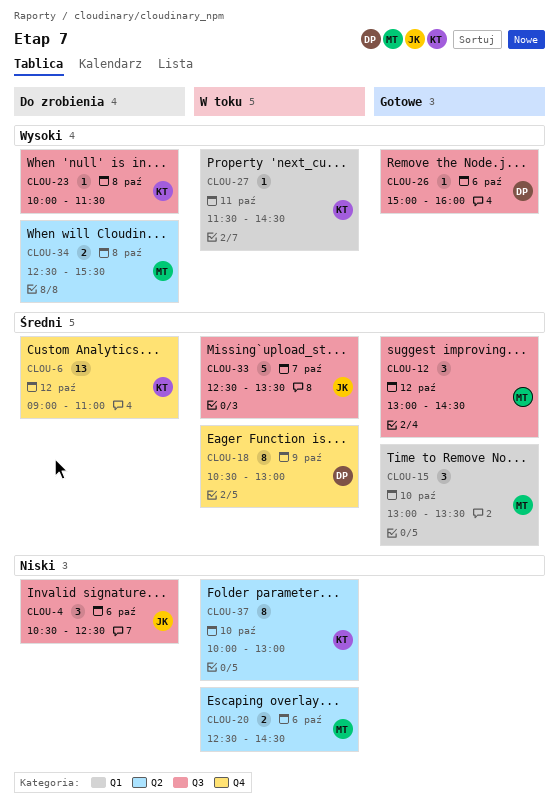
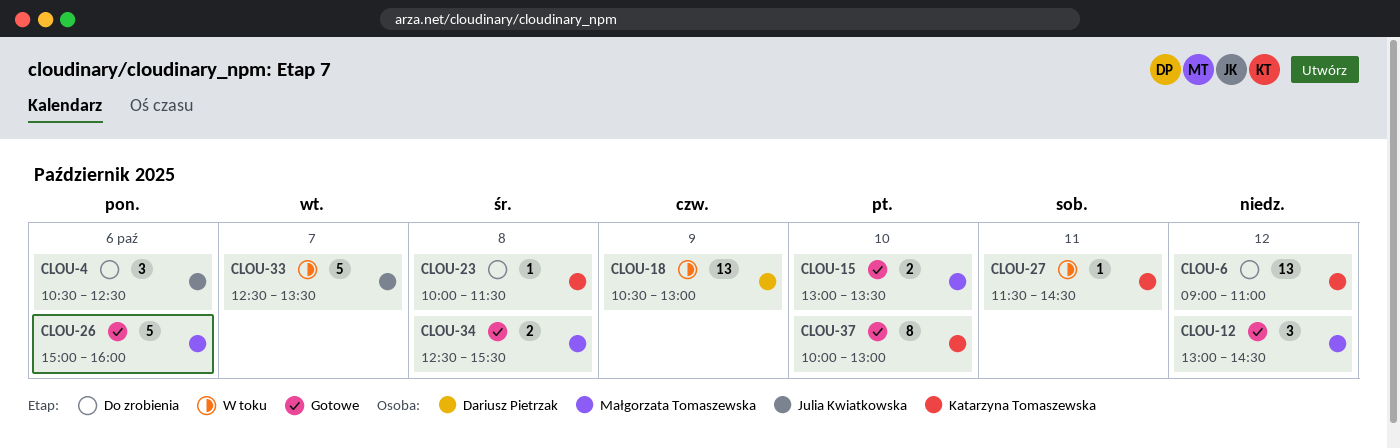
CLOU-15, estimate: 3 -> 2
CLOU-18, estimate: 8 -> 13
CLOU-20: present -> none
CLOU-26, owner: Dariusz Pietrzak -> Małgorzata Tomaszewska
CLOU-26, estimate: 1 -> 5
CLOU-34, status: Do zrobienia -> Gotowe
CLOU-37, status: W toku -> Gotowe

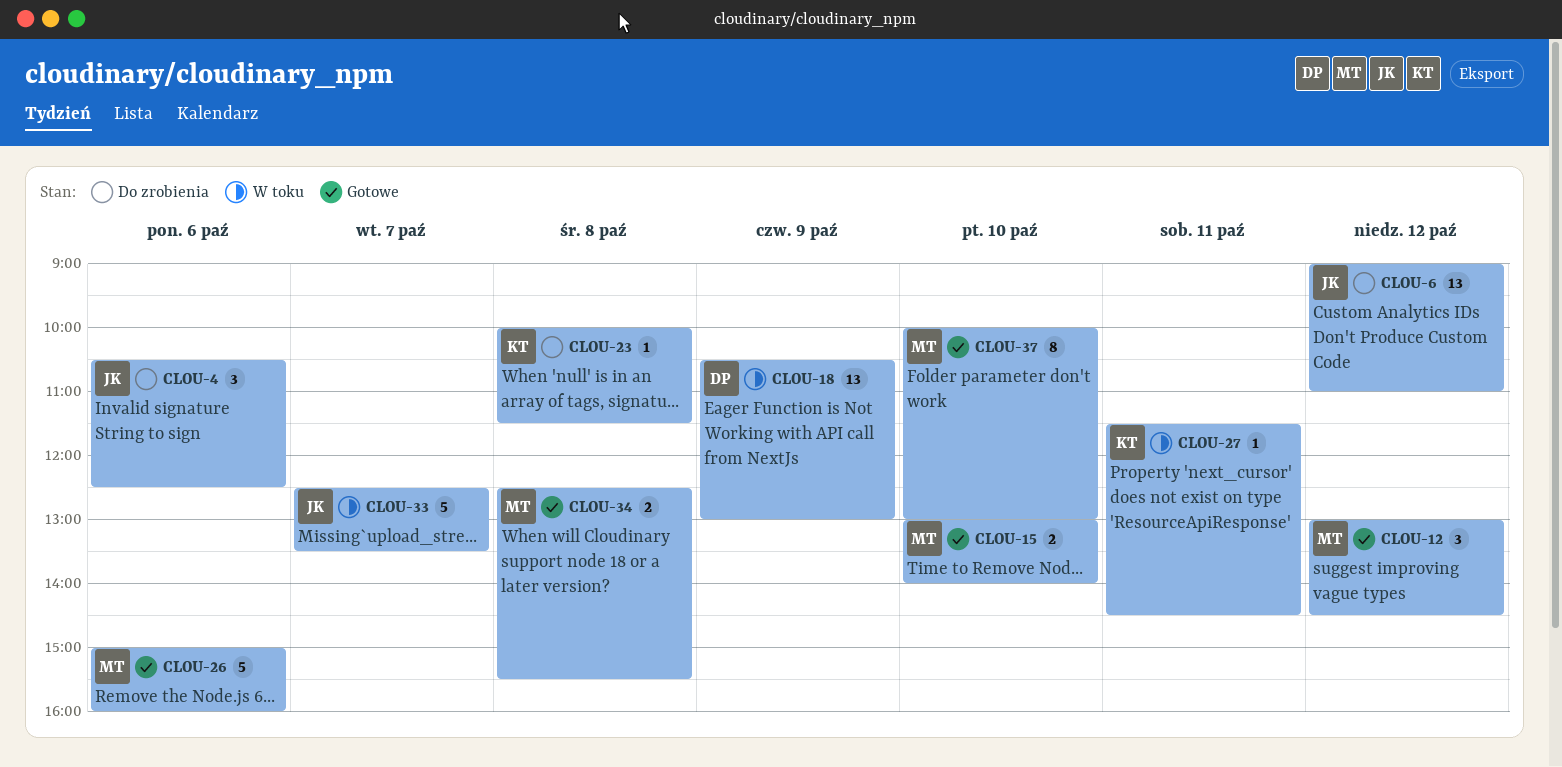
CLOU-6, owner: Katarzyna Tomaszewska -> Julia Kwiatkowska
CLOU-15, ends: 13:30 -> 14:00
CLOU-37, owner: Katarzyna Tomaszewska -> Małgorzata Tomaszewska

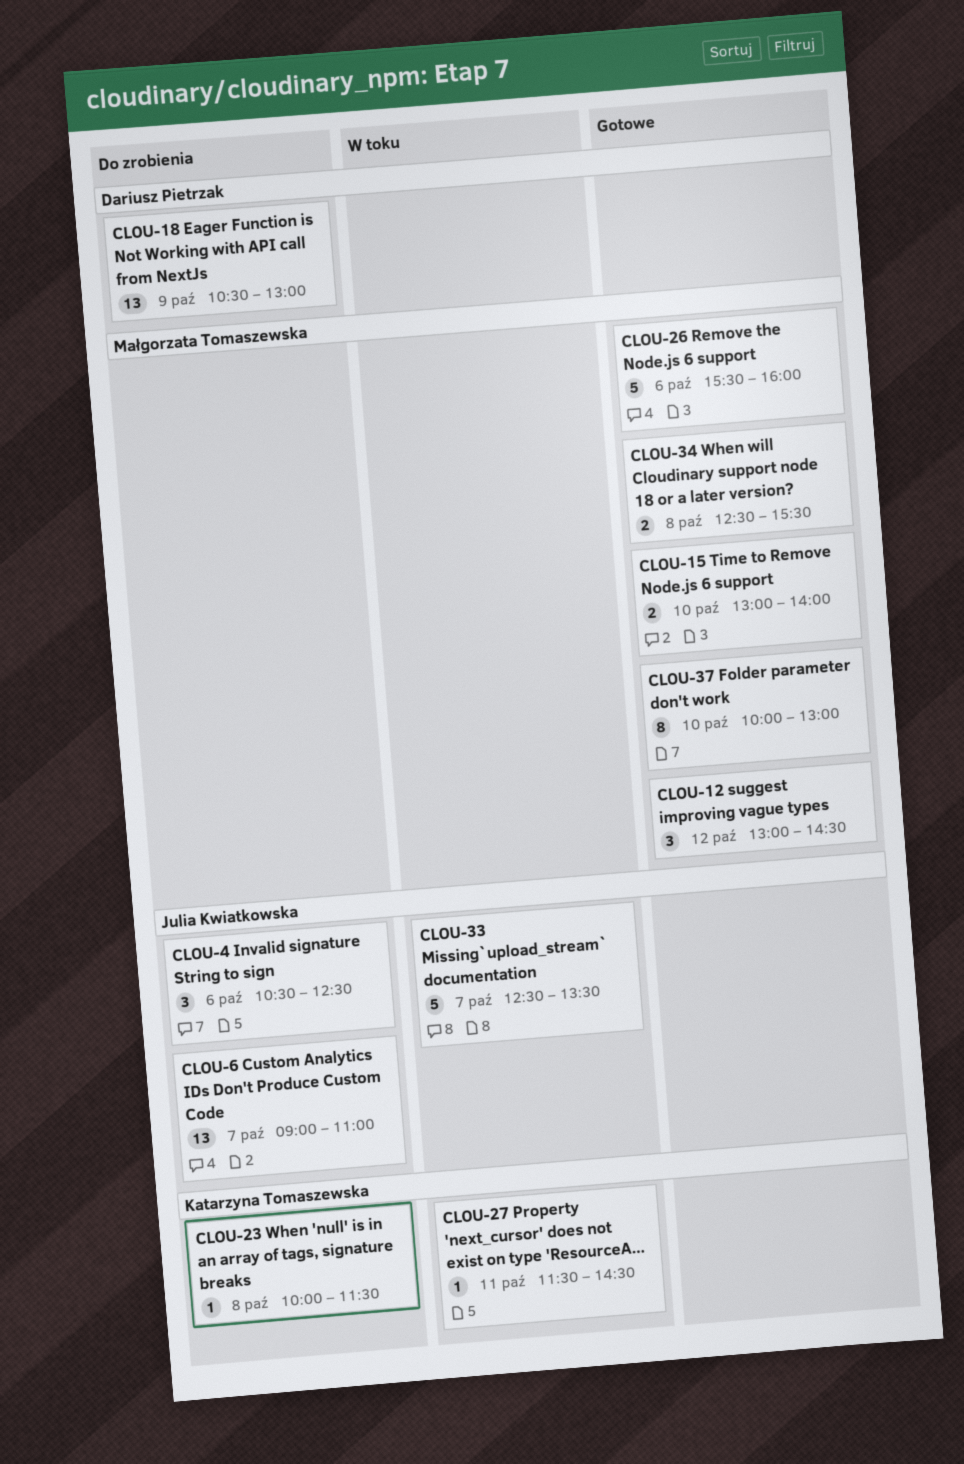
CLOU-6, day: Oct 12 -> Oct 7
CLOU-18, status: W toku -> Do zrobienia
CLOU-26, begins: 15:00 -> 15:30

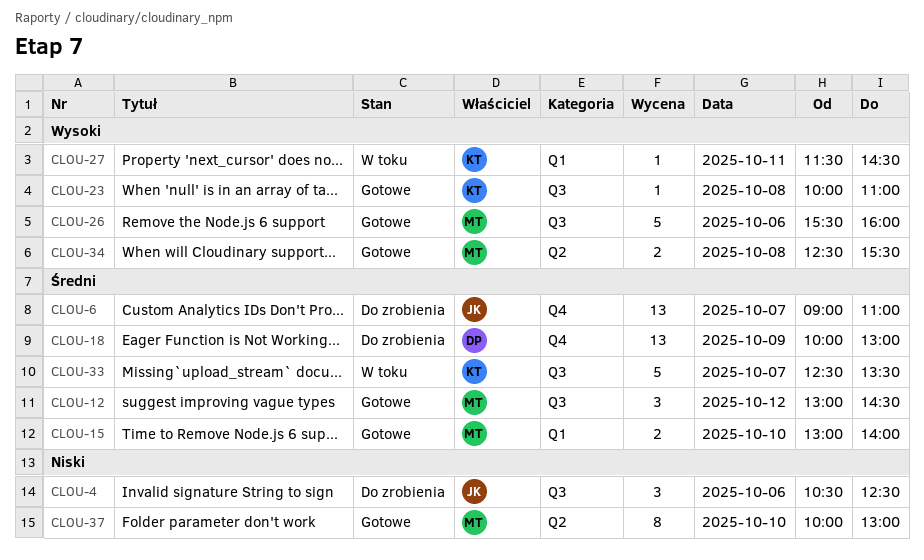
CLOU-18, begins: 10:30 -> 10:00
CLOU-23, status: Do zrobienia -> Gotowe
CLOU-23, ends: 11:30 -> 11:00
CLOU-33, owner: Julia Kwiatkowska -> Katarzyna Tomaszewska

